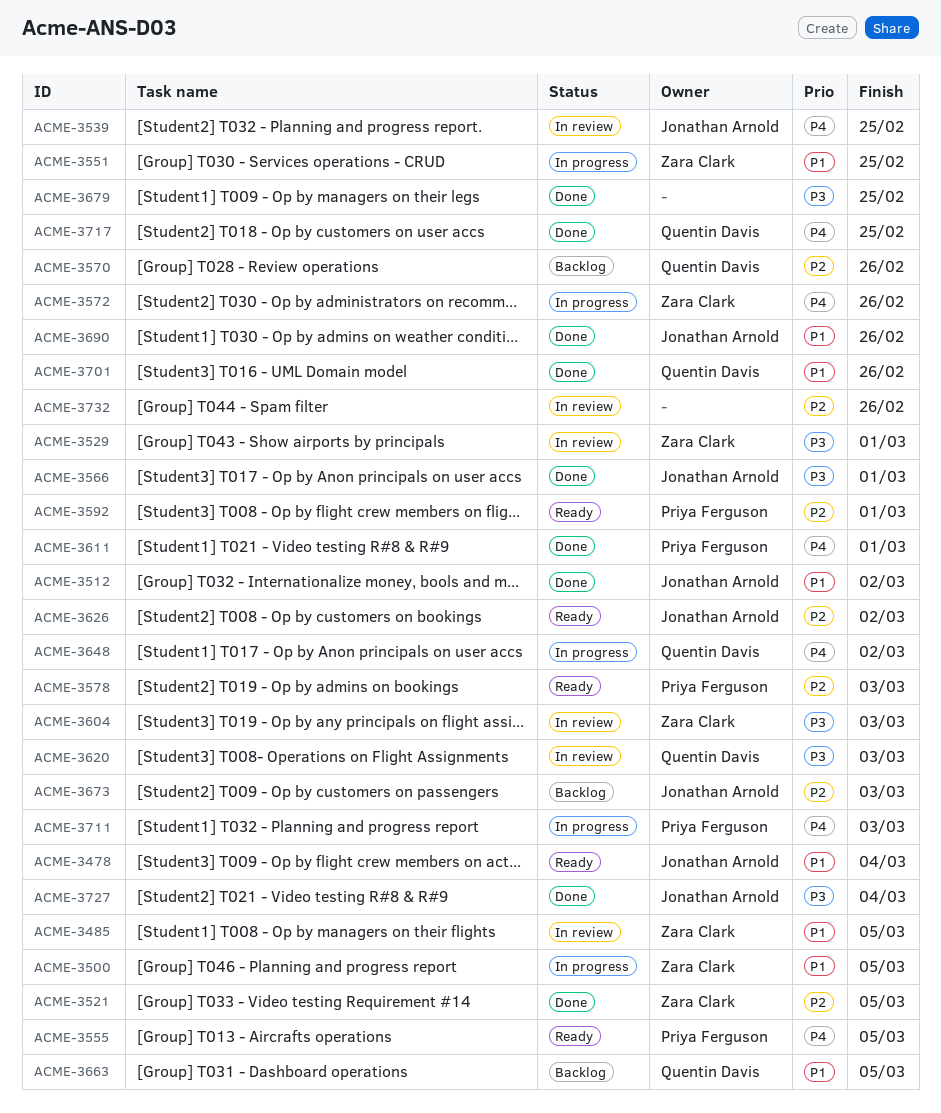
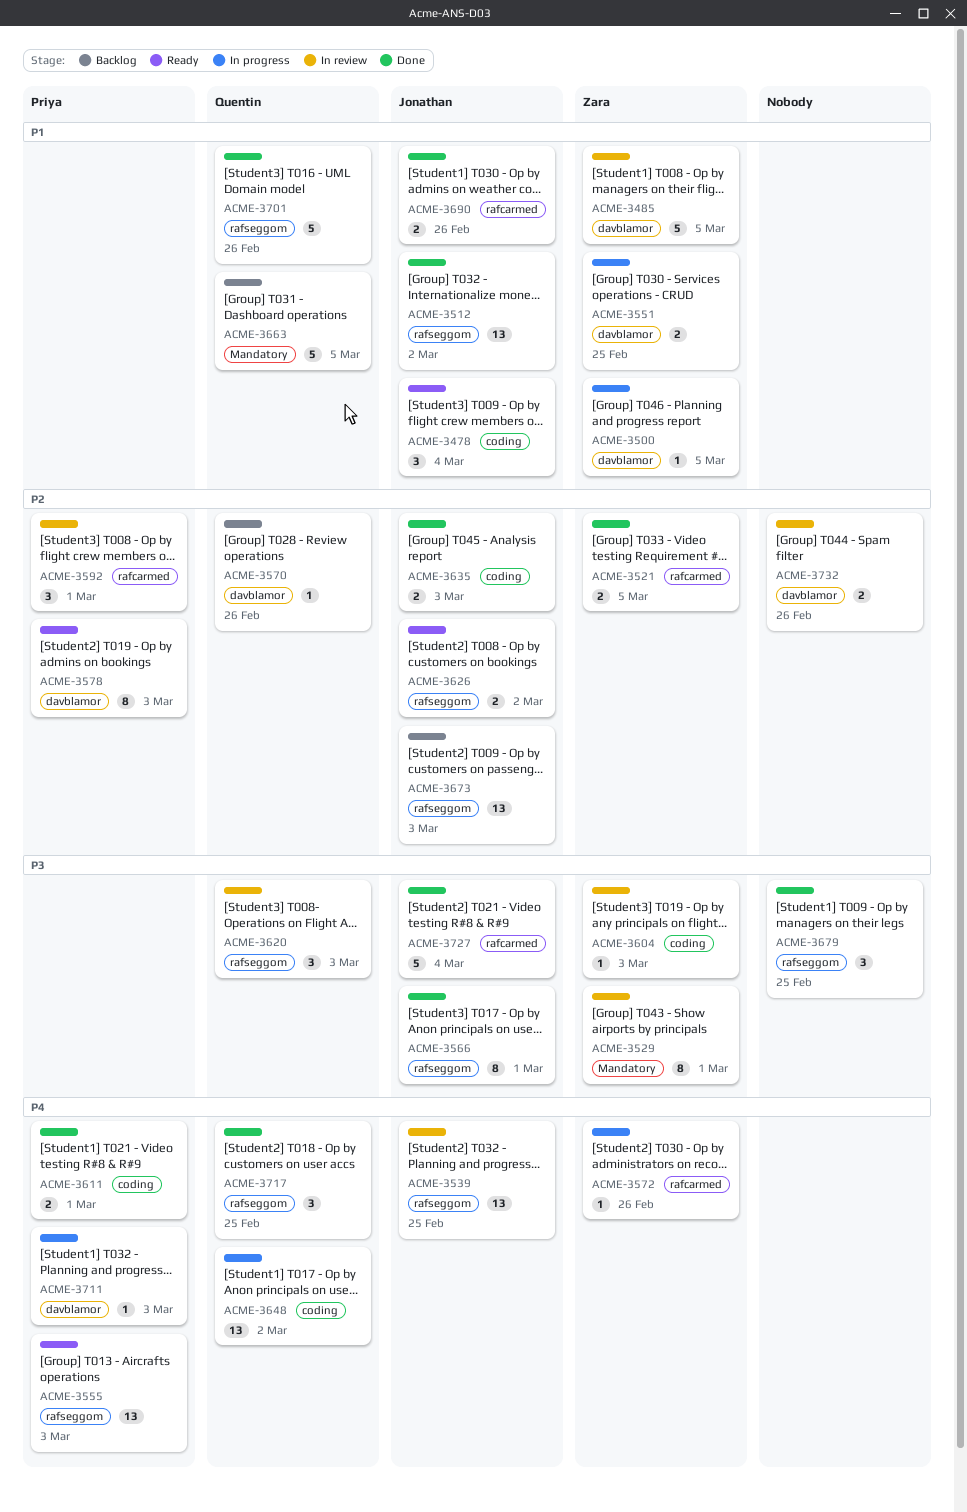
ACME-3555, due: Mar 5 -> Mar 3
ACME-3592, status: Ready -> In review
ACME-3635: none -> present

